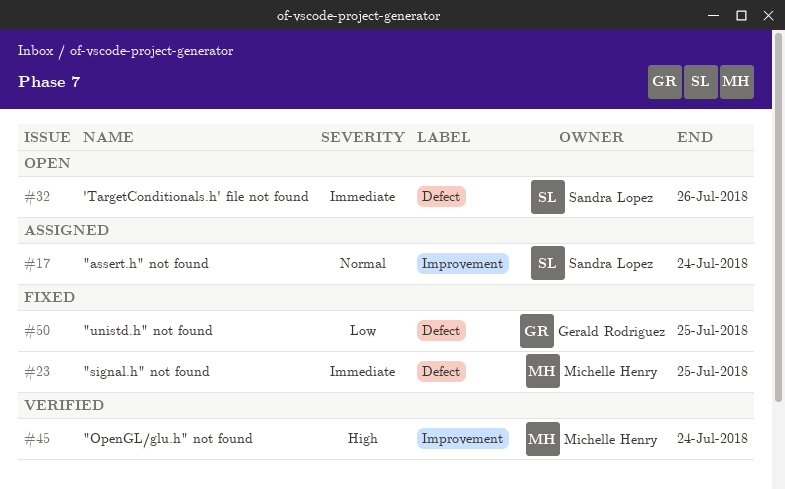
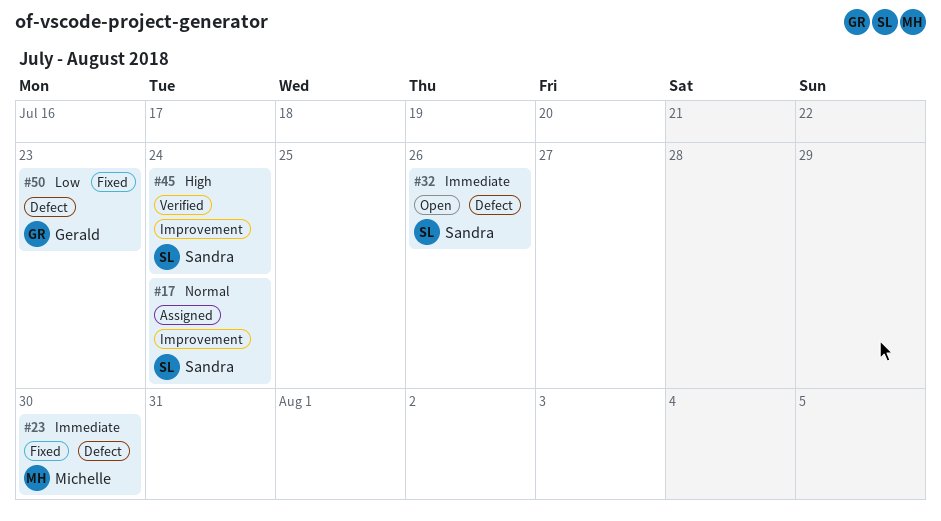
#23, due: Jul 25 -> Jul 30
#45, owner: Michelle Henry -> Sandra Lopez
#50, due: Jul 25 -> Jul 23

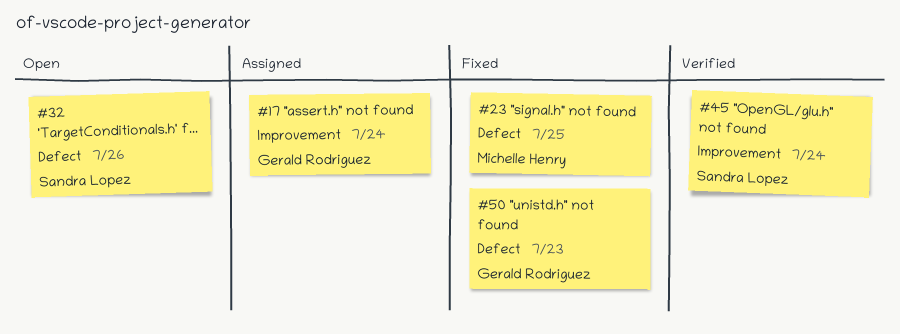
#17, owner: Sandra Lopez -> Gerald Rodriguez
#23, due: Jul 30 -> Jul 25

